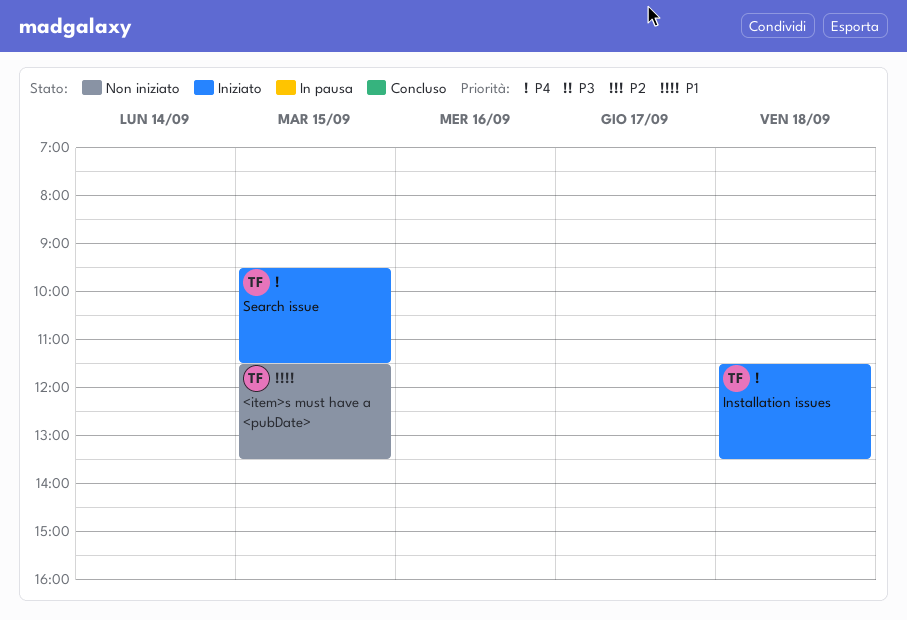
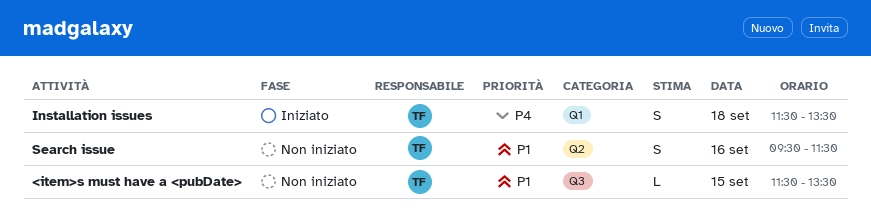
Search issue, status: Iniziato -> Non iniziato
Search issue, priority: P4 -> P1
Search issue, day: Sep 15 -> Sep 16

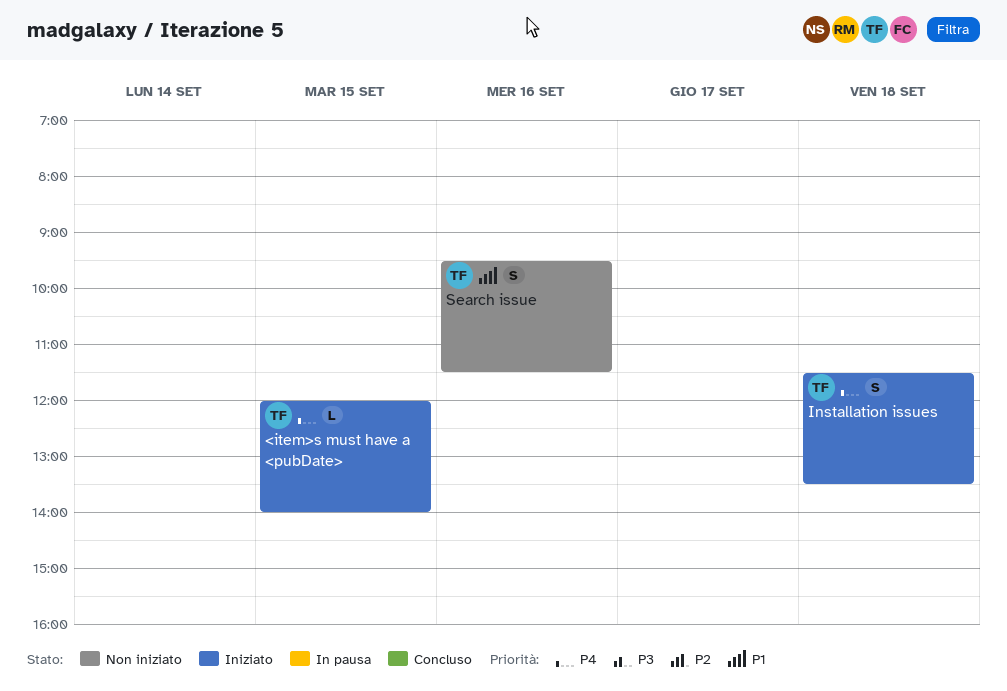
<item>s must have a <pubDate>, status: Non iniziato -> Iniziato
<item>s must have a <pubDate>, priority: P1 -> P4
<item>s must have a <pubDate>, begins: 11:30 -> 12:00
<item>s must have a <pubDate>, ends: 13:30 -> 14:00

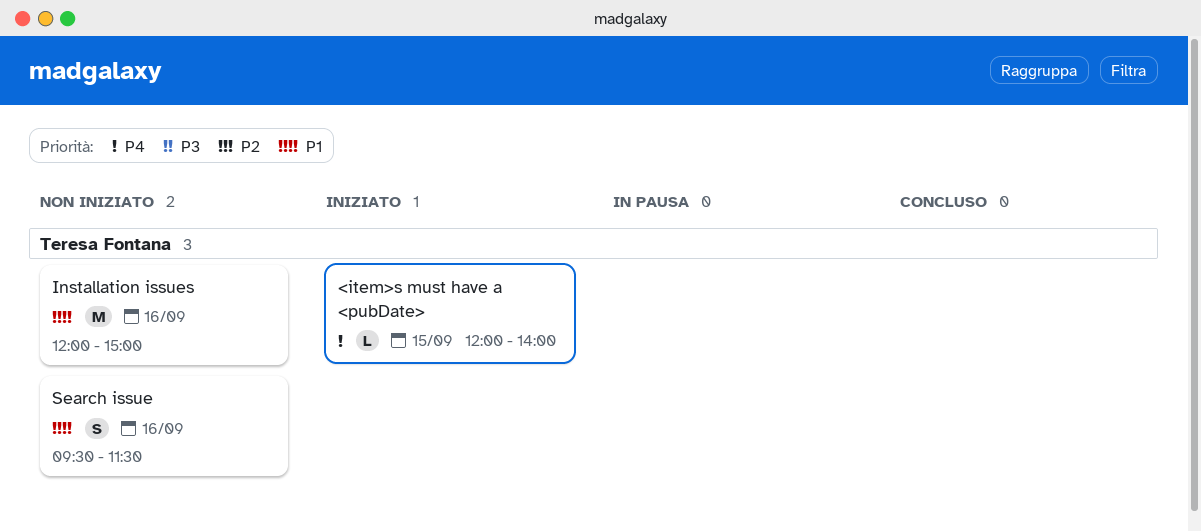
Installation issues, status: Iniziato -> Non iniziato
Installation issues, priority: P4 -> P1
Installation issues, estimate: S -> M
Installation issues, day: Sep 18 -> Sep 16
Installation issues, begins: 11:30 -> 12:00
Installation issues, ends: 13:30 -> 15:00

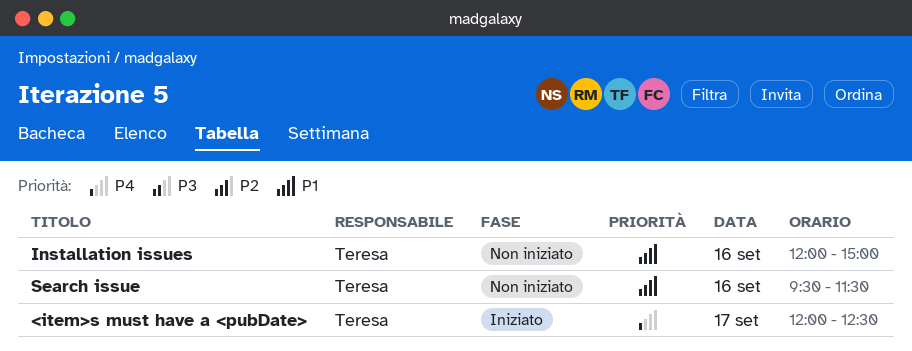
<item>s must have a <pubDate>, day: Sep 15 -> Sep 17
<item>s must have a <pubDate>, ends: 14:00 -> 12:30

